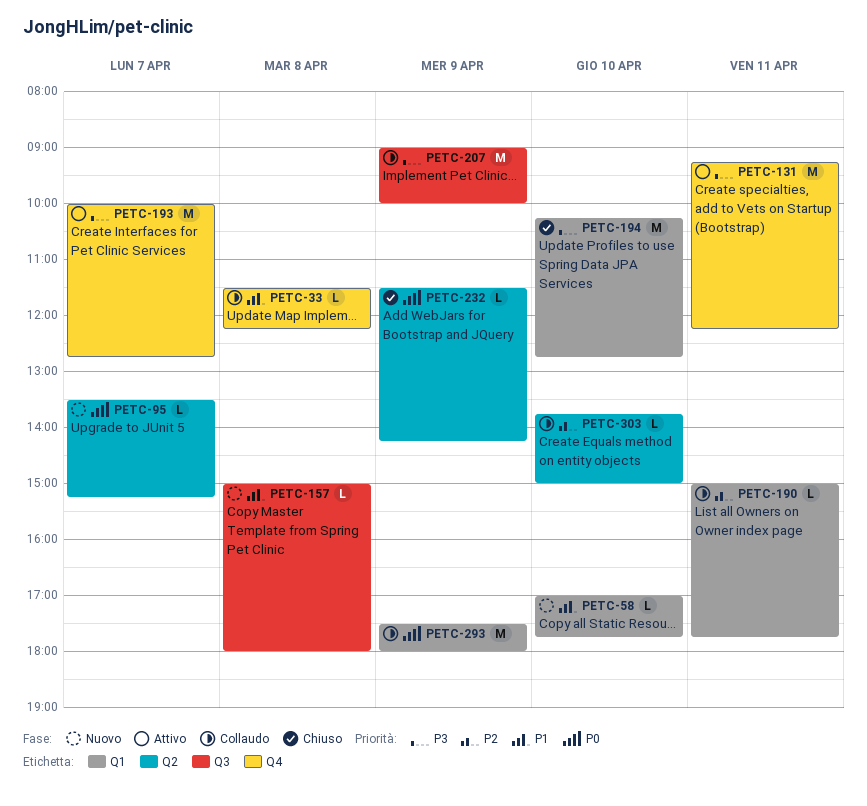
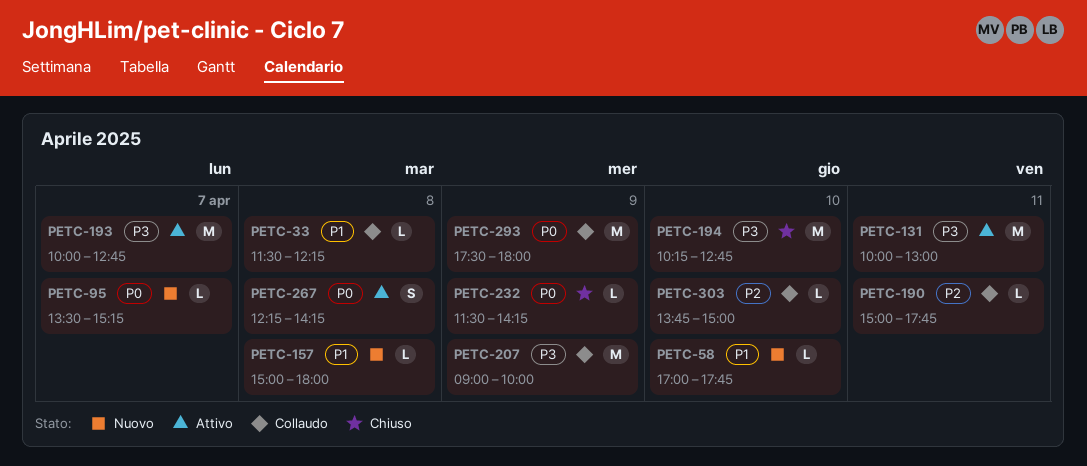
PETC-131, begins: 09:15 -> 10:00
PETC-131, ends: 12:15 -> 13:00
PETC-267: none -> present

